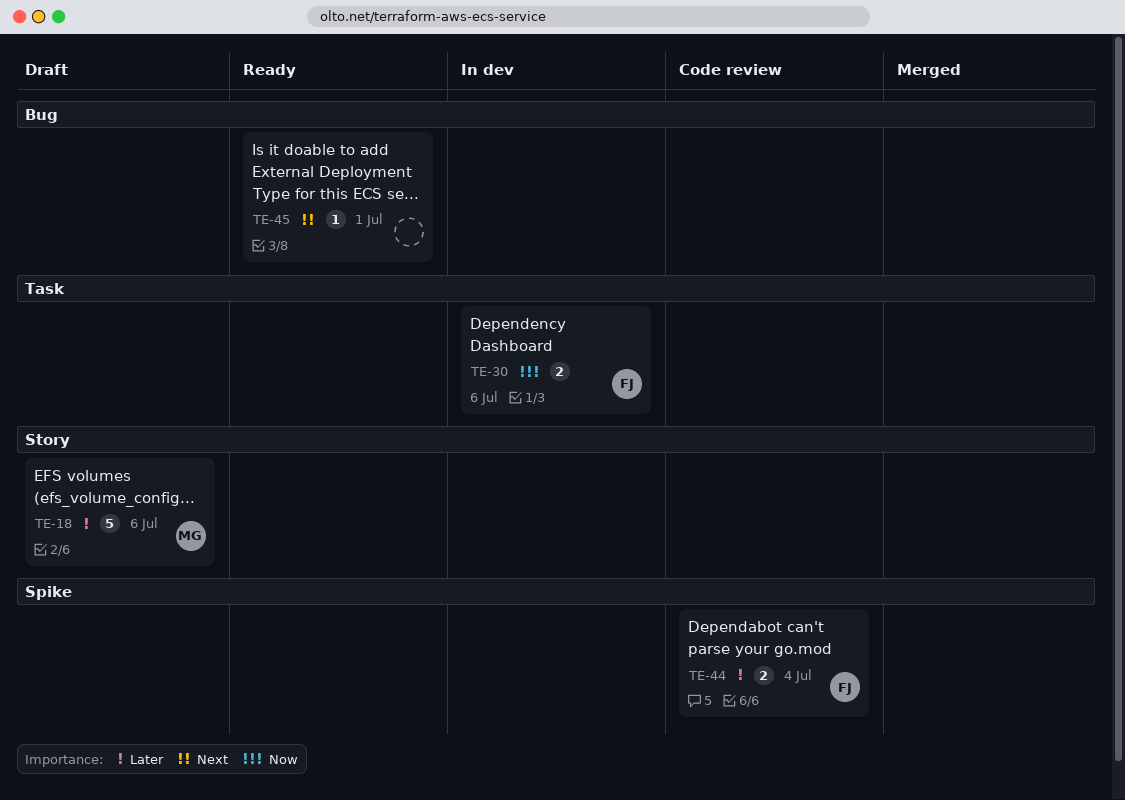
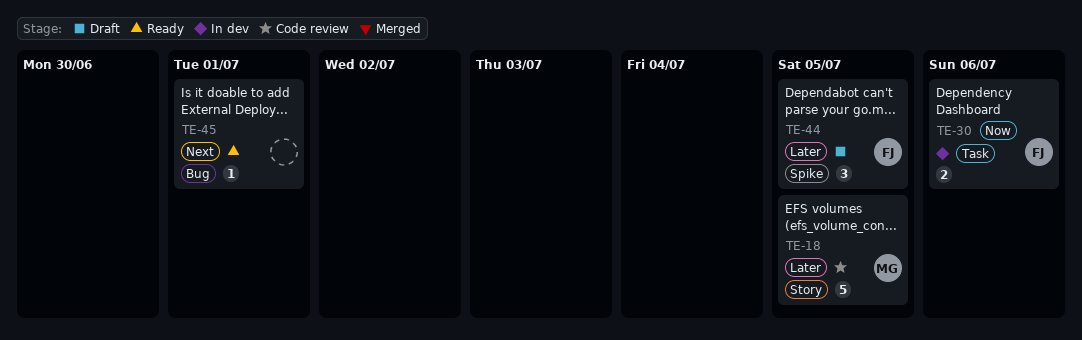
TE-18, status: Draft -> Code review
TE-18, due: Jul 6 -> Jul 5
TE-44, status: Code review -> Draft
TE-44, estimate: 2 -> 3
TE-44, due: Jul 4 -> Jul 5

